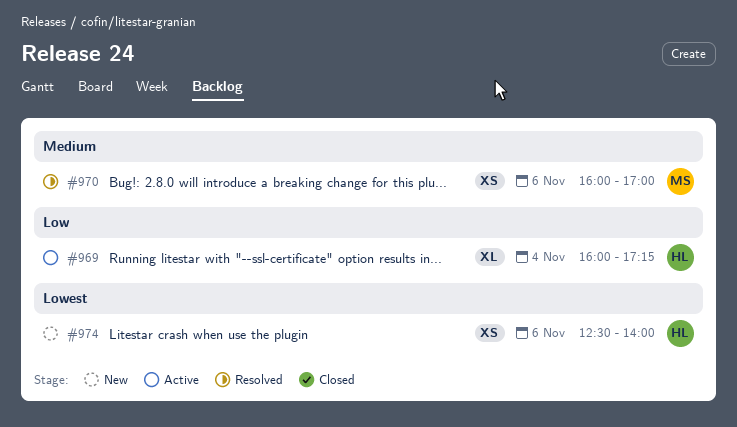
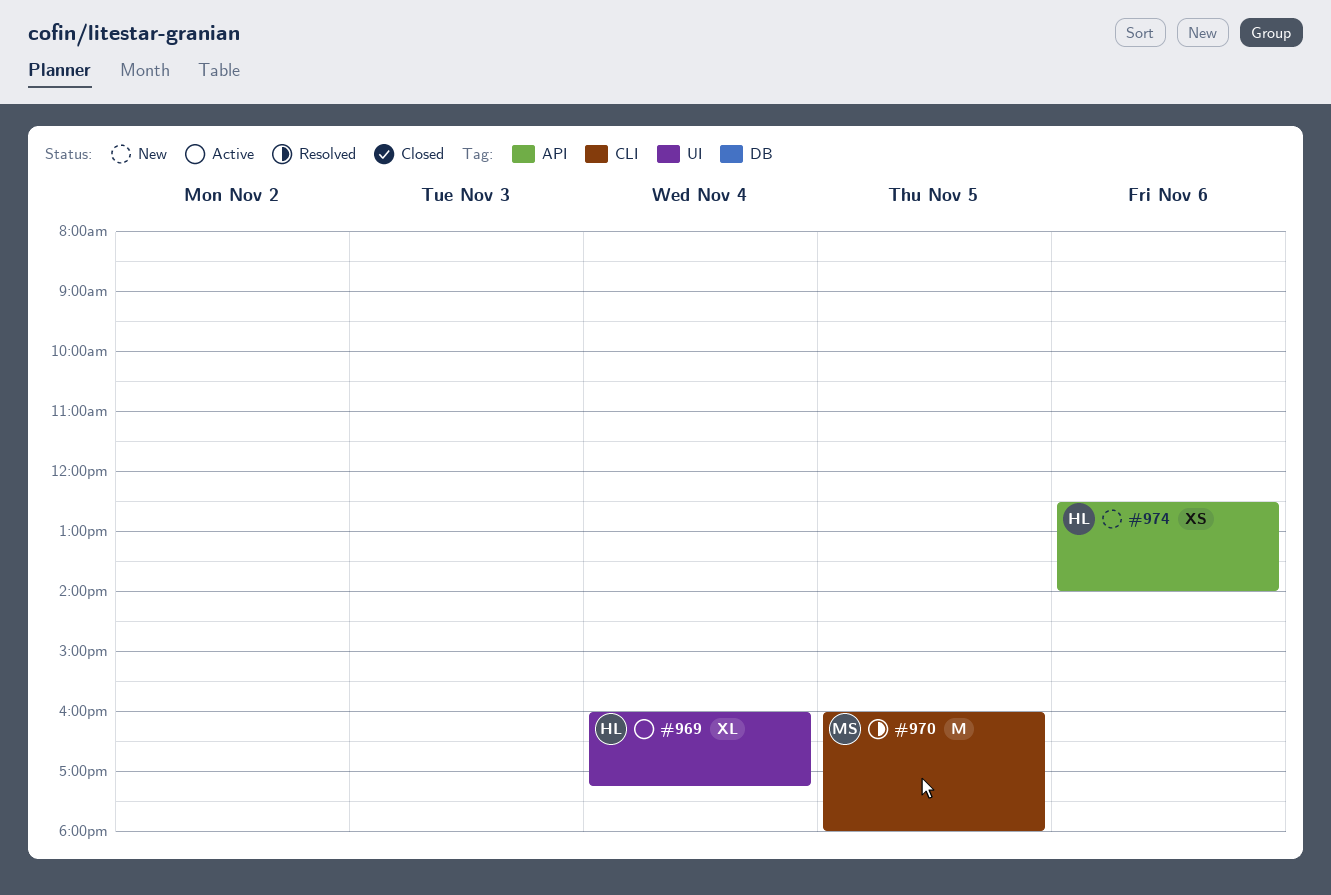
#970, estimate: XS -> M
#970, day: Nov 6 -> Nov 5
#970, ends: 17:00 -> 18:00

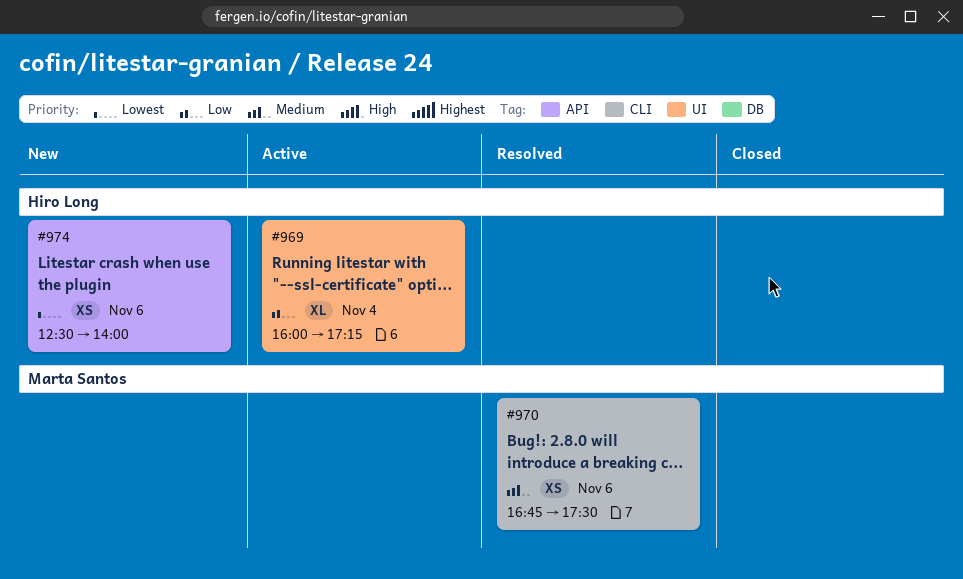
#970, estimate: M -> XS
#970, day: Nov 5 -> Nov 6
#970, begins: 16:00 -> 16:45
#970, ends: 18:00 -> 17:30

